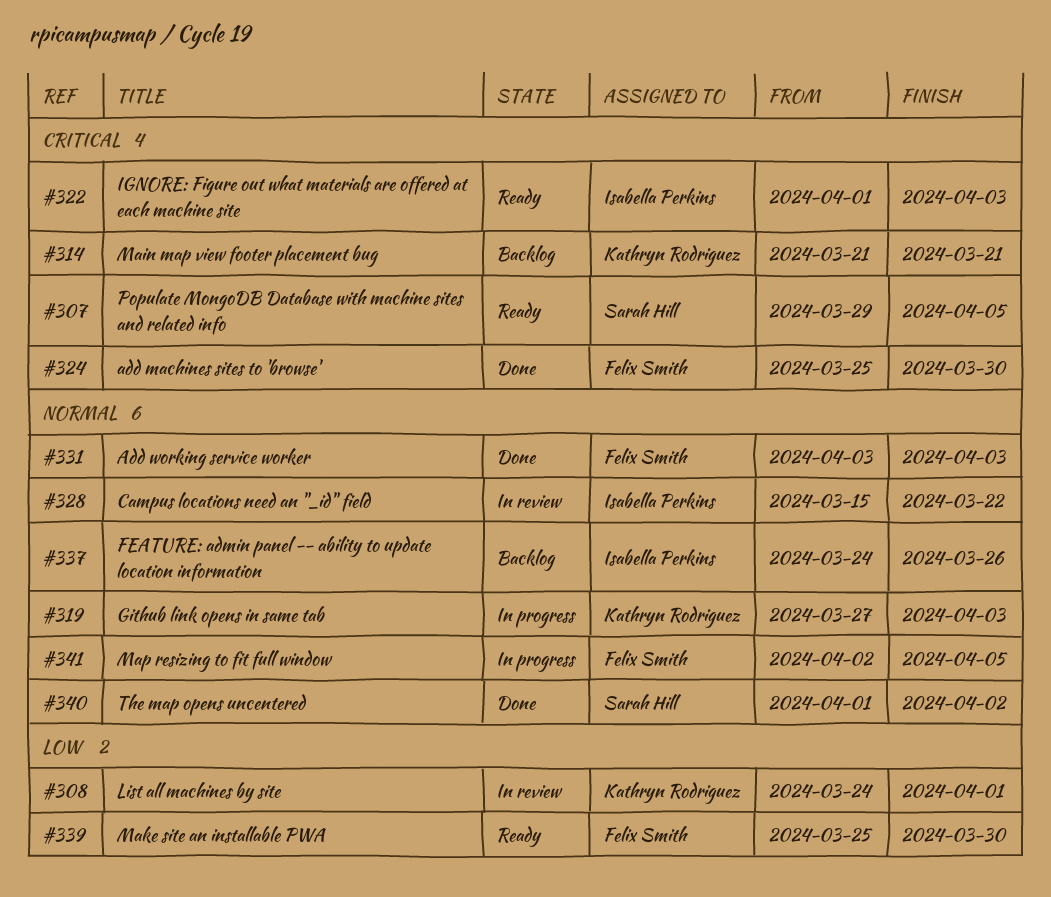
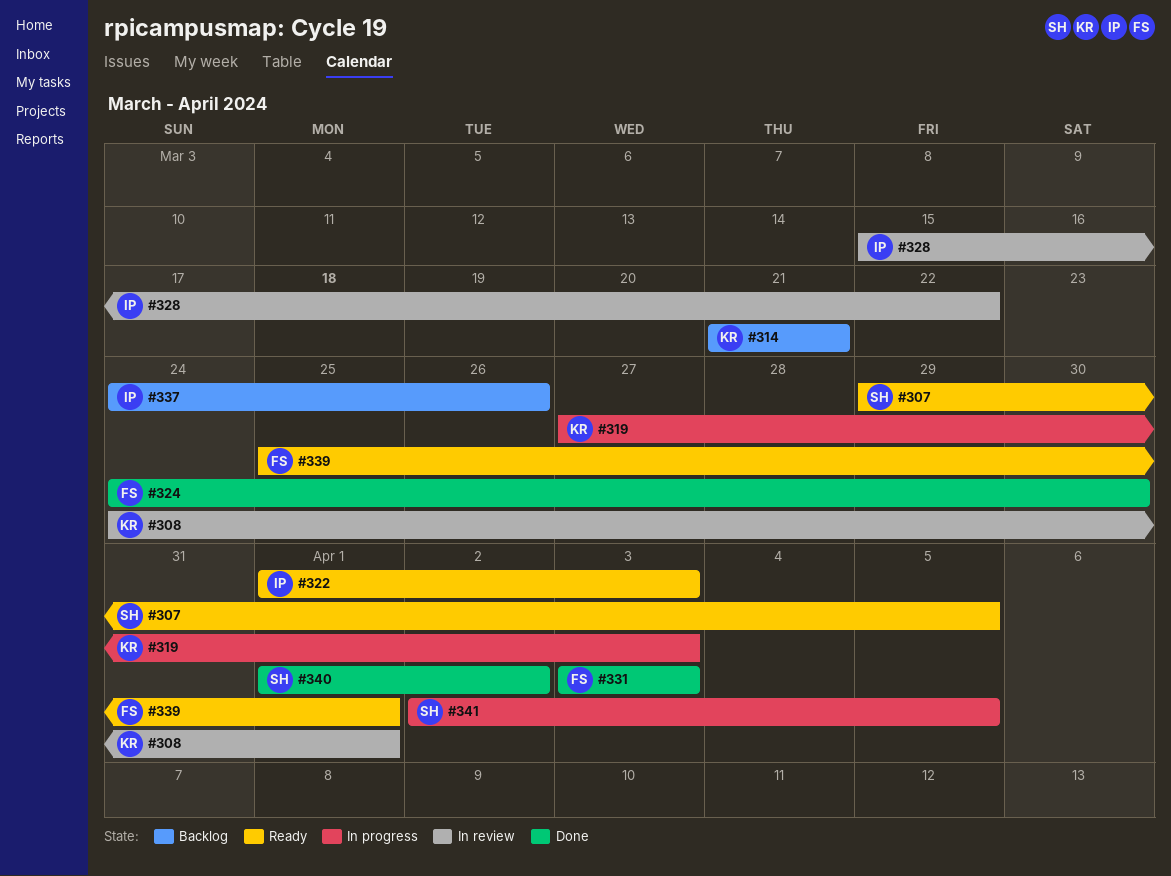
#324, start: Mar 25 -> Mar 24
#339, due: Mar 30 -> Apr 1
#341, owner: Felix Smith -> Sarah Hill

